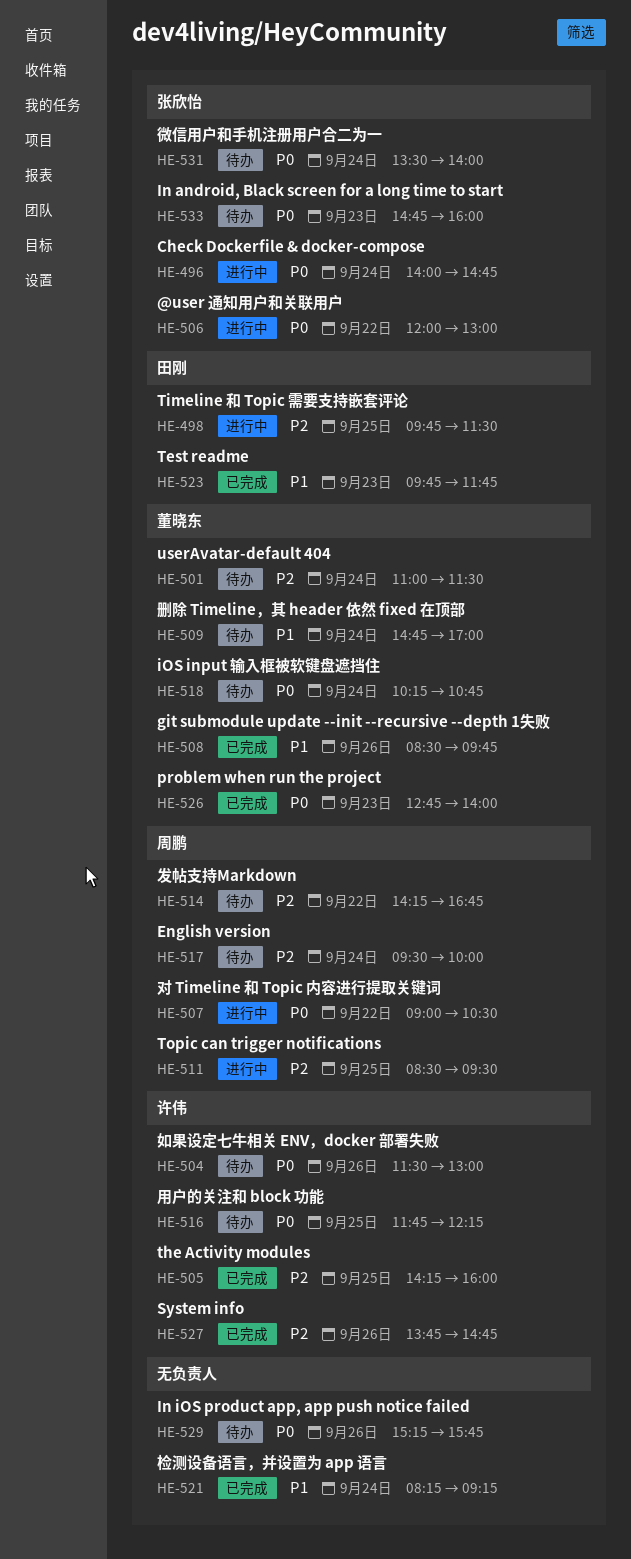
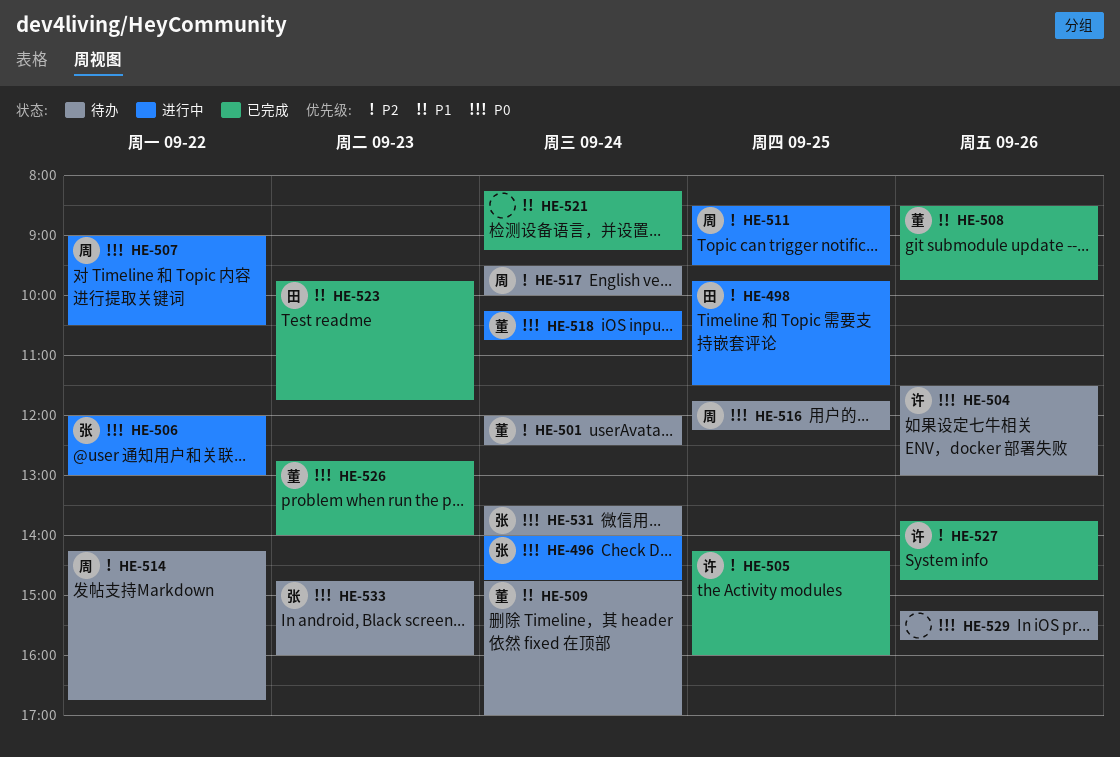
HE-501, begins: 11:00 -> 12:00
HE-501, ends: 11:30 -> 12:30
HE-516, owner: 许伟 -> 周鹏
HE-518, status: 待办 -> 进行中

